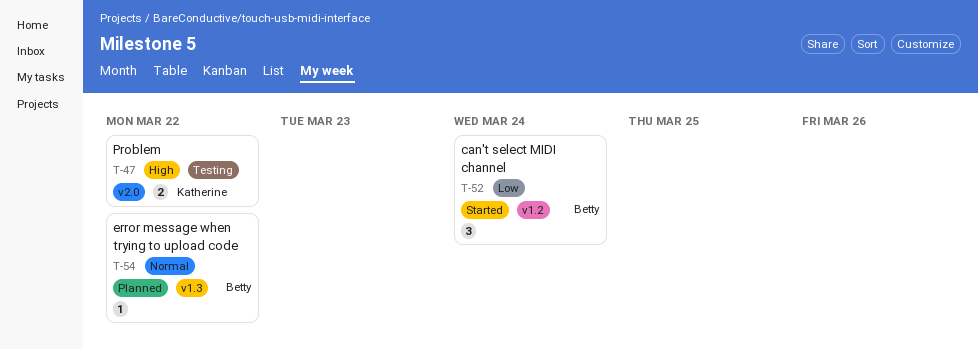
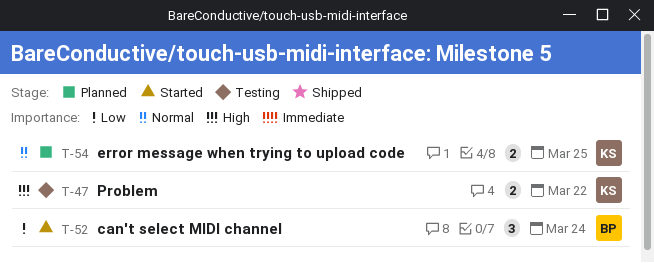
T-54, owner: Betty -> Katherine
T-54, estimate: 1 -> 2
T-54, due: Mar 22 -> Mar 25

